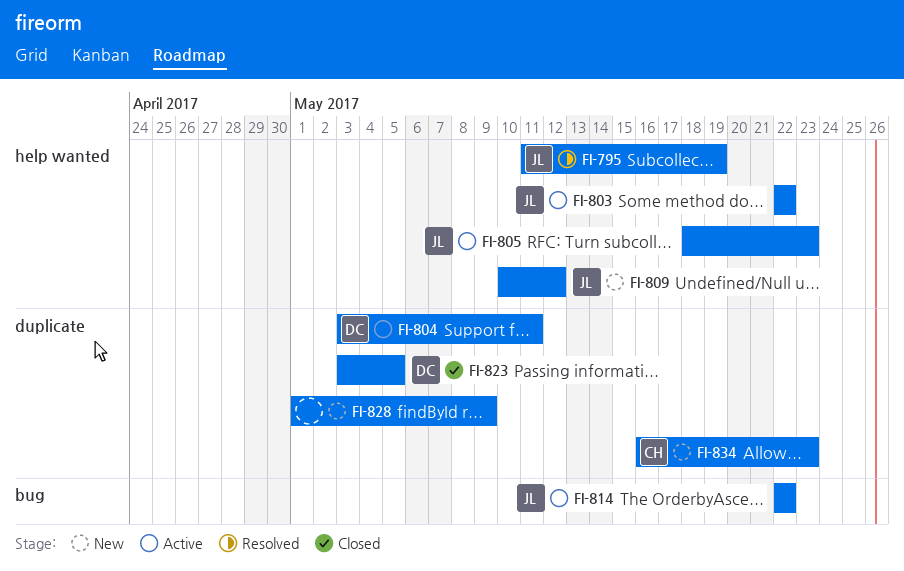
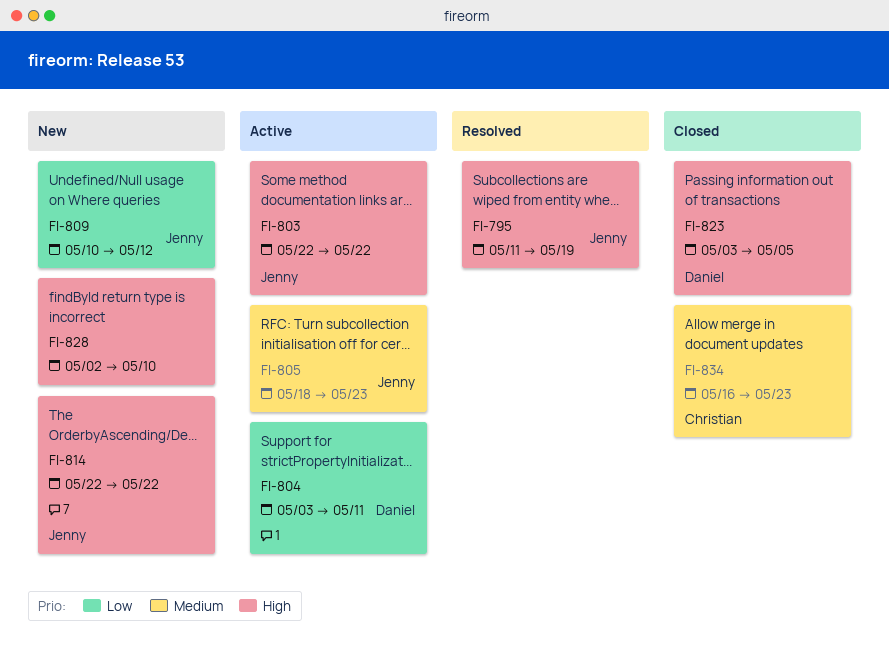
FI-814, status: Active -> New
FI-828, start: May 1 -> May 2
FI-828, due: May 9 -> May 10
FI-834, status: New -> Closed

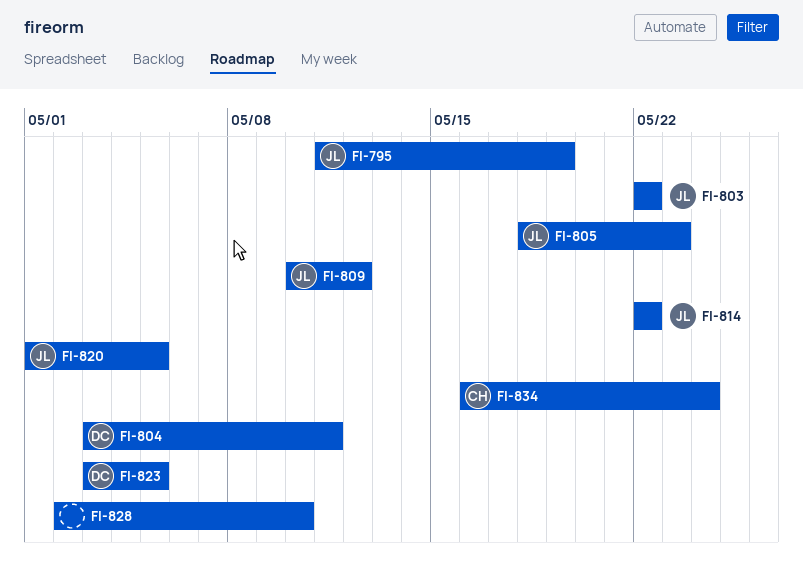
FI-820: none -> present
FI-834, due: May 23 -> May 24

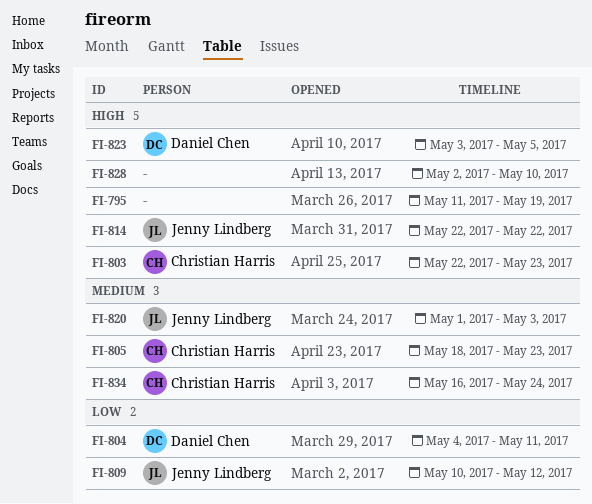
FI-795, owner: Jenny Lindberg -> none
FI-803, owner: Jenny Lindberg -> Christian Harris
FI-803, due: May 22 -> May 23
FI-804, start: May 3 -> May 4
FI-805, owner: Jenny Lindberg -> Christian Harris
FI-820, due: May 5 -> May 3

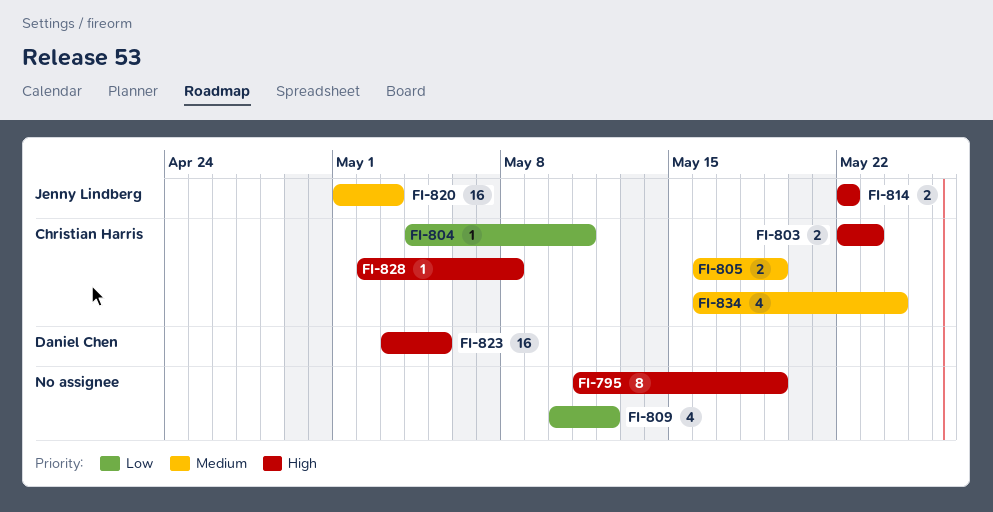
FI-804, owner: Daniel Chen -> Christian Harris
FI-805, start: May 18 -> May 16
FI-805, due: May 23 -> May 19
FI-809, owner: Jenny Lindberg -> none
FI-828, owner: none -> Christian Harris
FI-828, due: May 10 -> May 8

